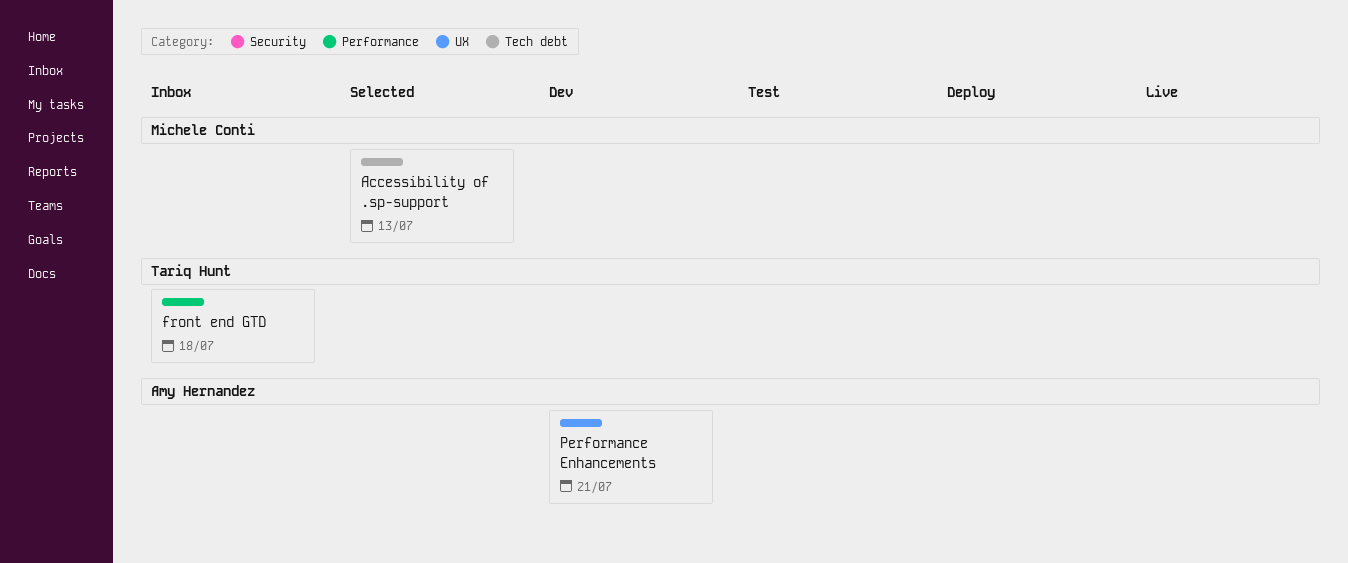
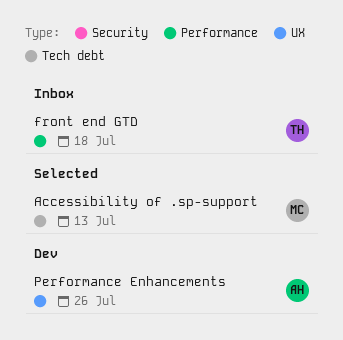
Performance Enhancements, due: Jul 21 -> Jul 26

